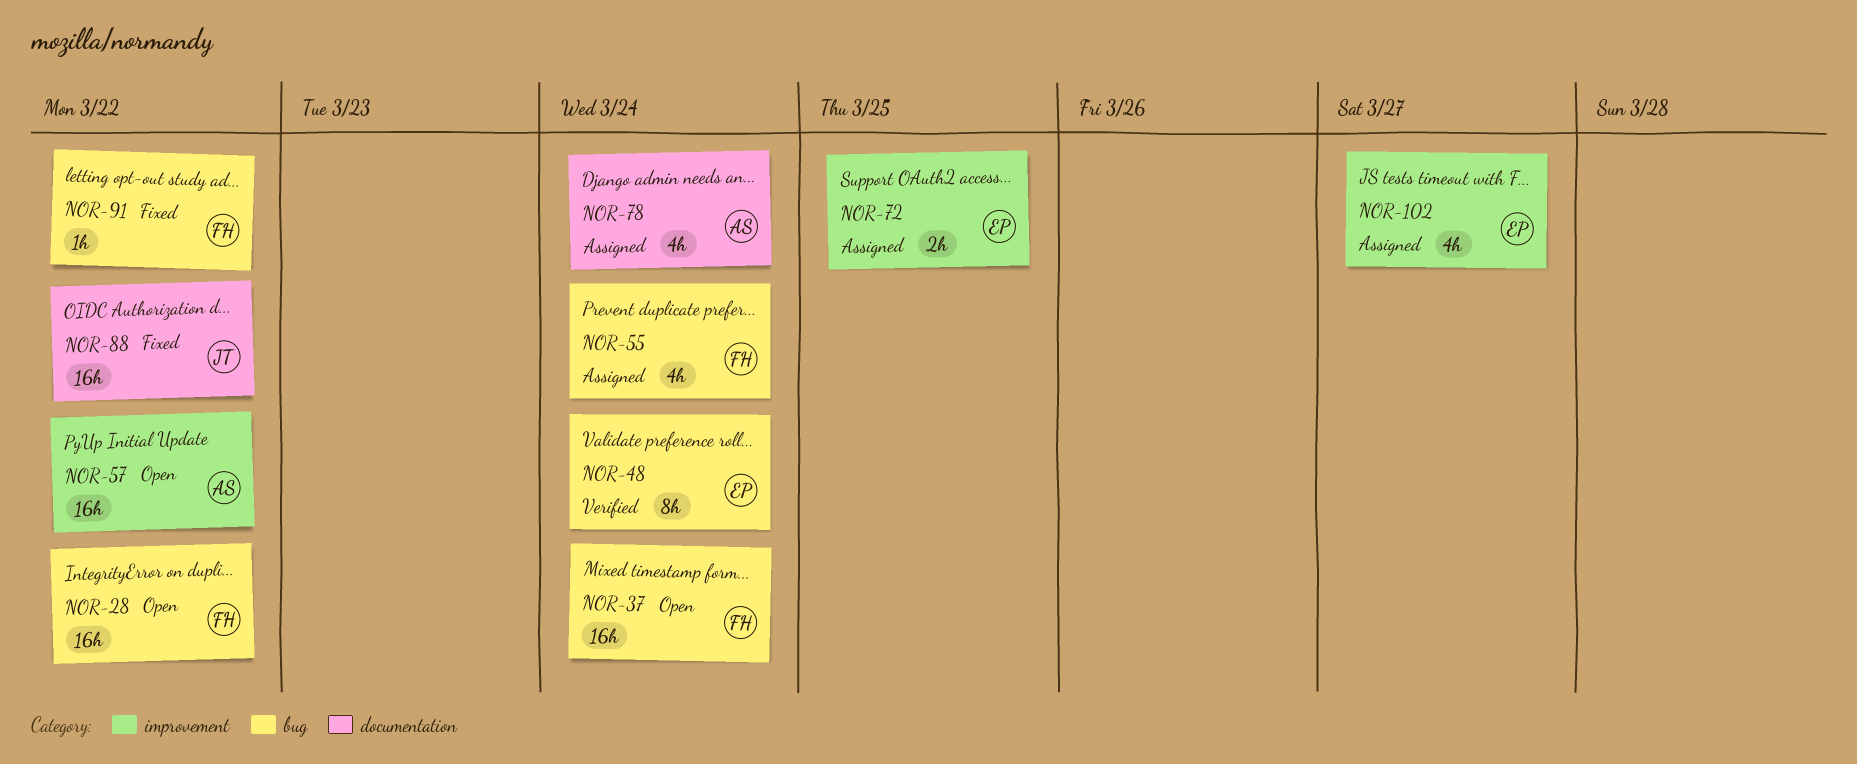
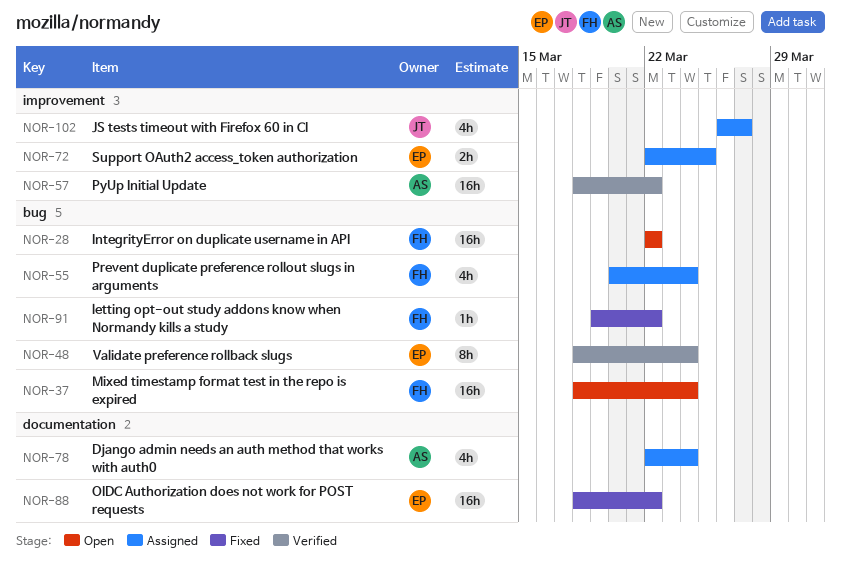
NOR-57, status: Open -> Verified
NOR-88, owner: JT -> EP
NOR-102, owner: EP -> JT

